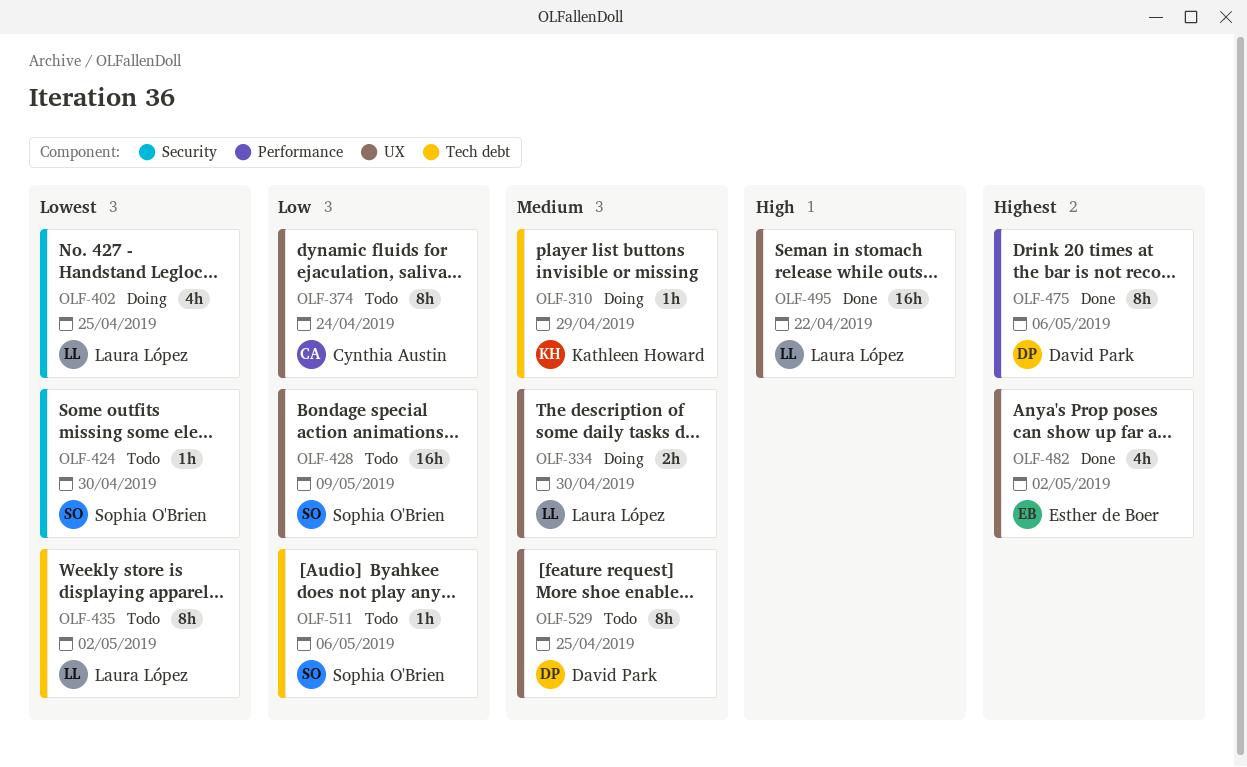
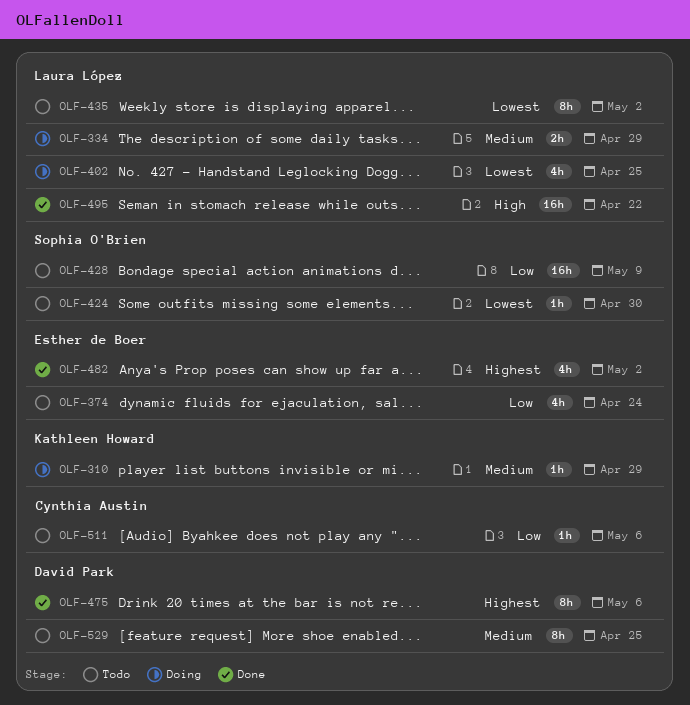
OLF-334, due: Apr 30 -> Apr 29
OLF-374, owner: Cynthia Austin -> Esther de Boer
OLF-374, estimate: 8h -> 4h
OLF-511, owner: Sophia O'Brien -> Cynthia Austin

